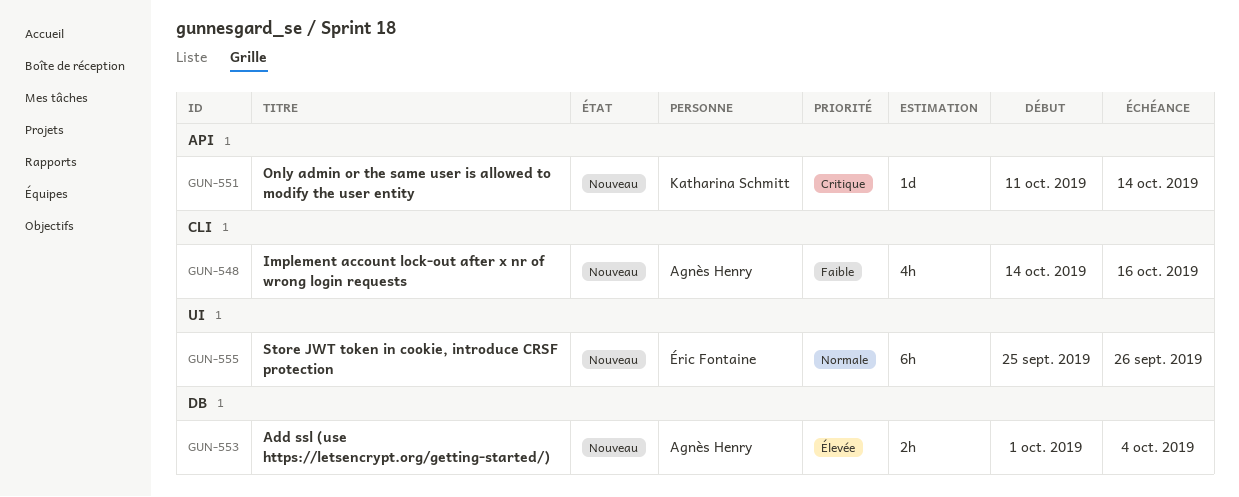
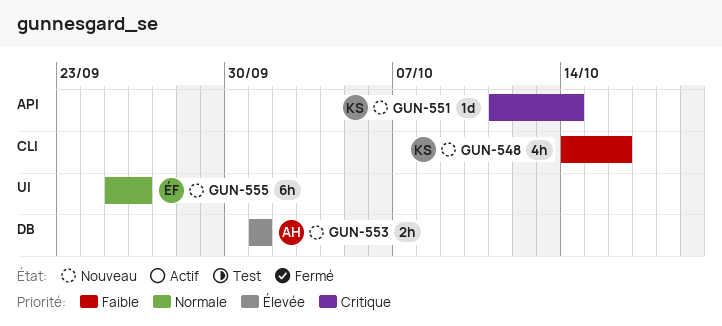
GUN-548, owner: Agnès Henry -> Katharina Schmitt
GUN-553, due: Oct 4 -> Oct 1

